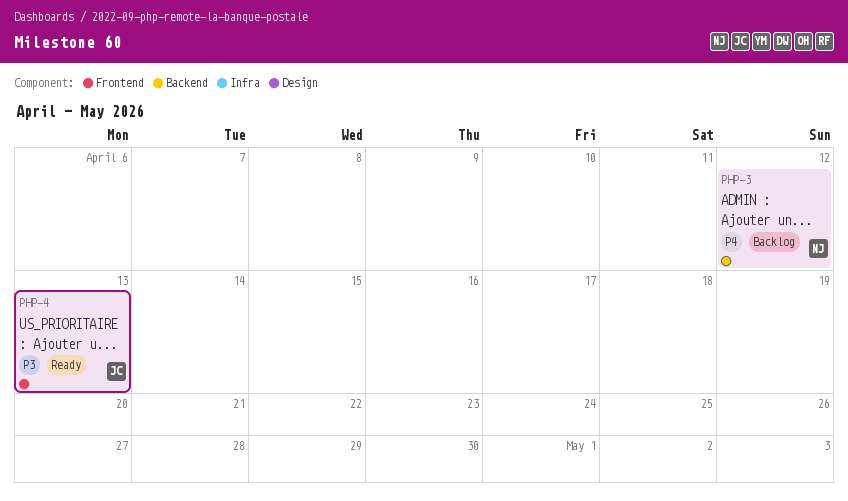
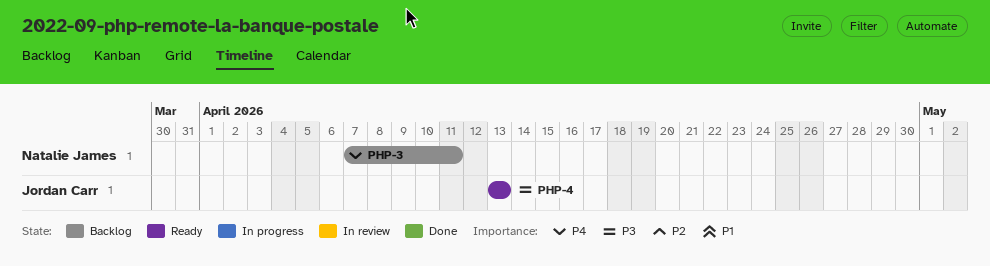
PHP-3, due: Apr 12 -> Apr 11

